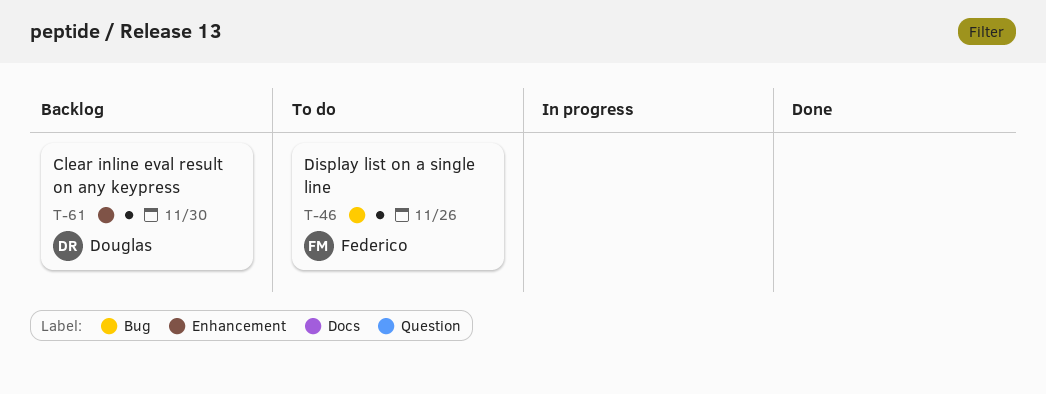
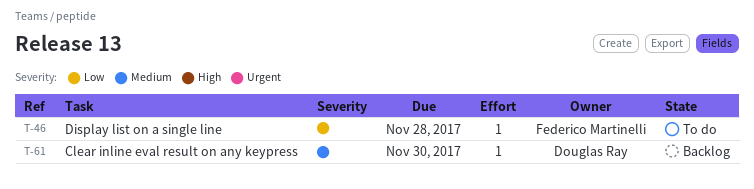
T-46, due: Nov 26 -> Nov 28

